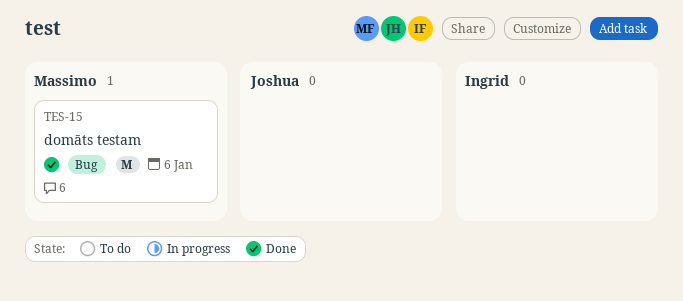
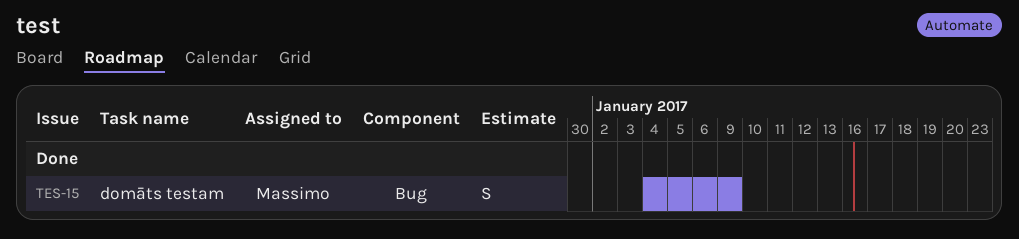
TES-15, estimate: M -> S
TES-15, due: Jan 6 -> Jan 9

